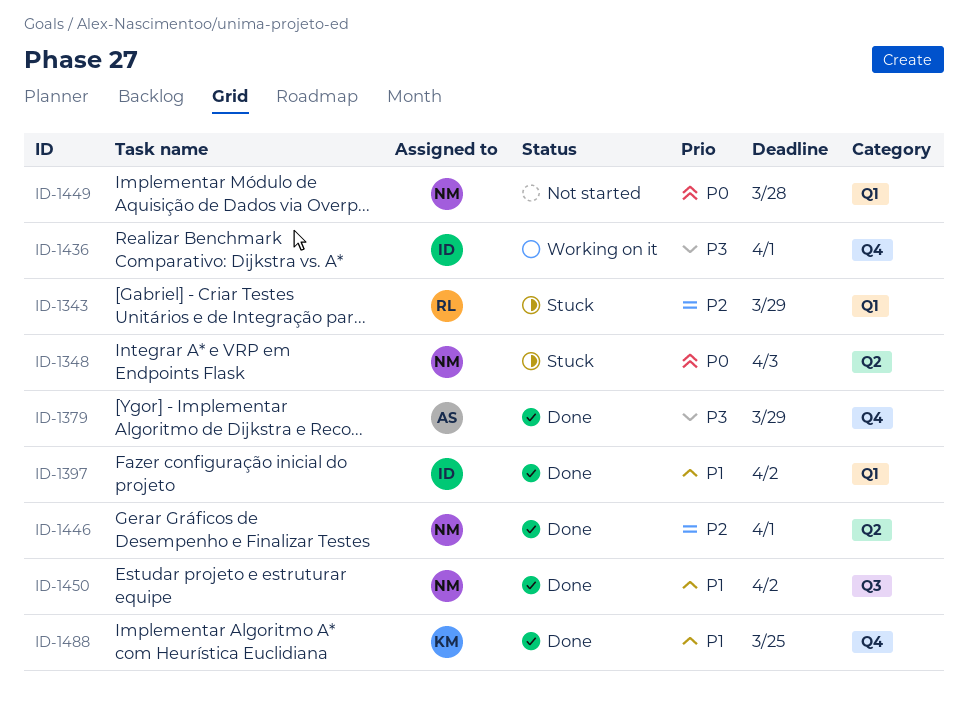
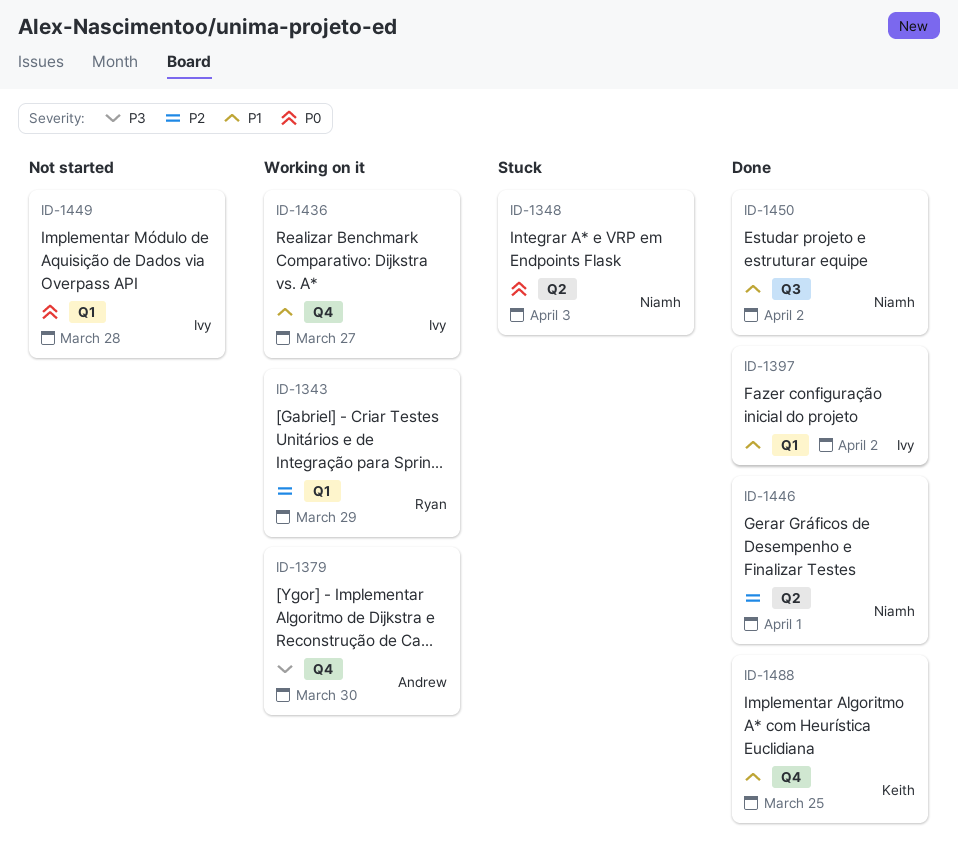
ID-1343, status: Stuck -> Working on it
ID-1379, status: Done -> Working on it
ID-1379, due: Mar 29 -> Mar 30
ID-1436, priority: P3 -> P1
ID-1436, due: Apr 1 -> Mar 27
ID-1449, owner: Niamh -> Ivy

